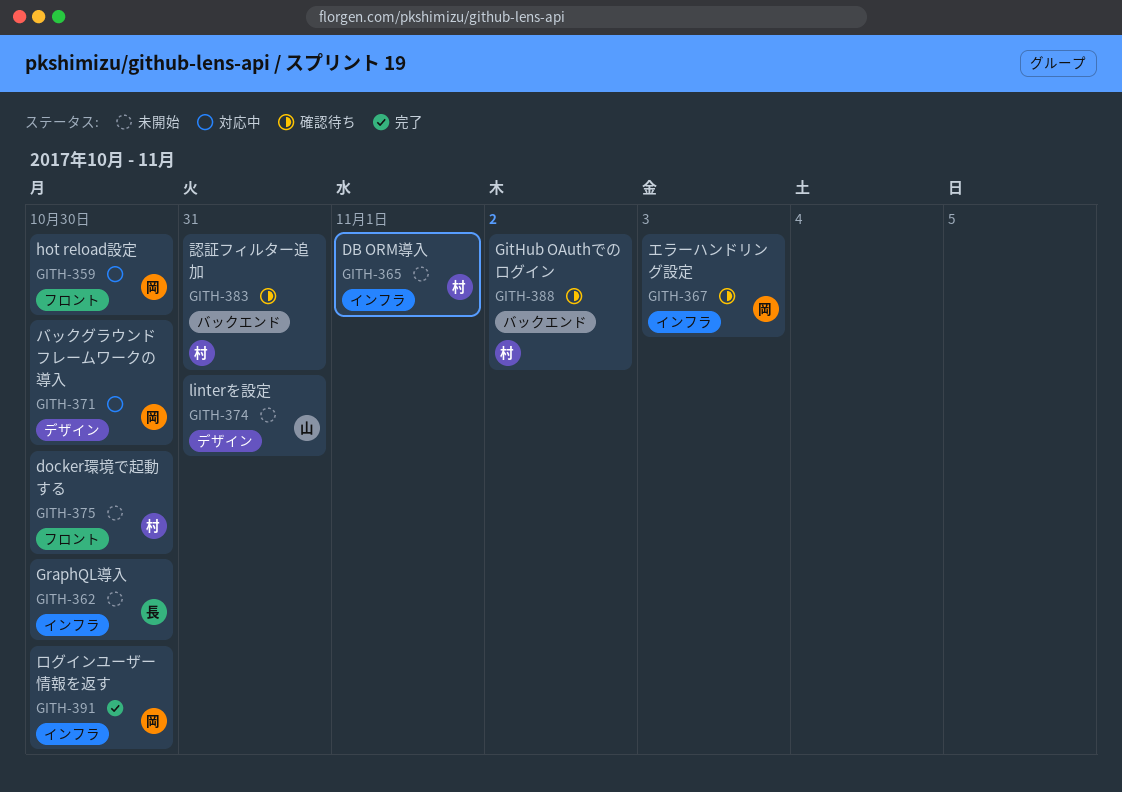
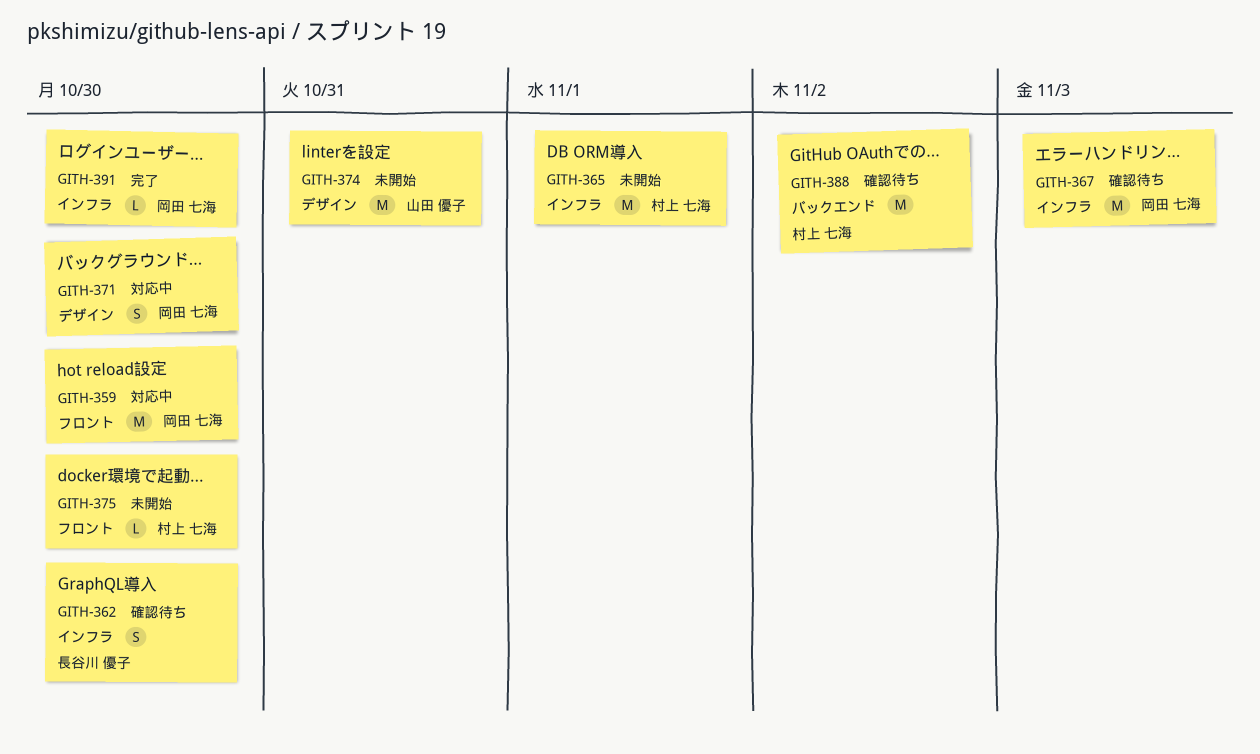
GITH-362, status: 未開始 -> 確認待ち
GITH-383: present -> none

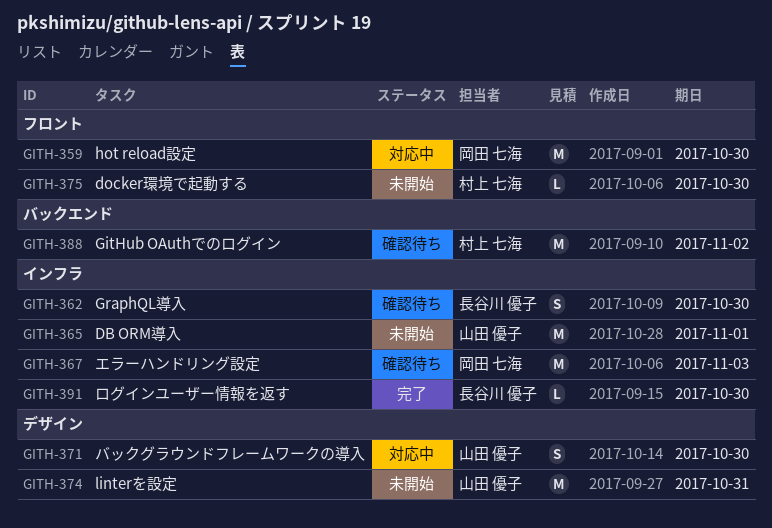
GITH-365, owner: 村上 七海 -> 山田 優子
GITH-371, owner: 岡田 七海 -> 山田 優子
GITH-391, owner: 岡田 七海 -> 長谷川 優子

